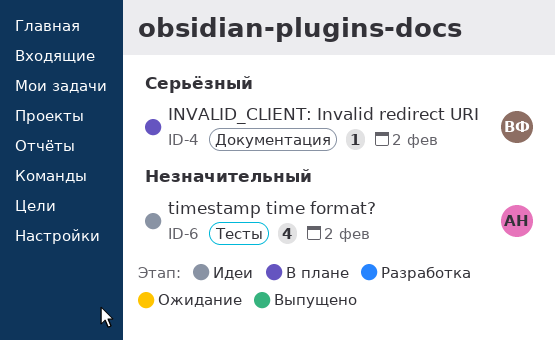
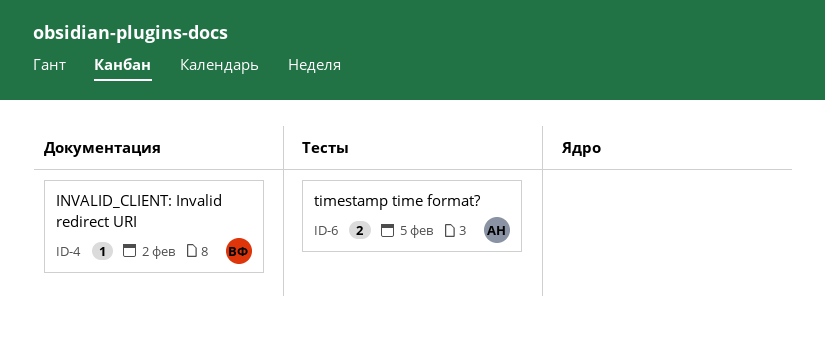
ID-6, estimate: 4 -> 2
ID-6, due: Feb 2 -> Feb 5

